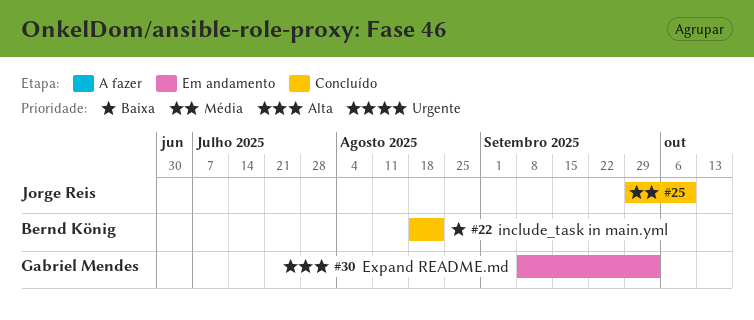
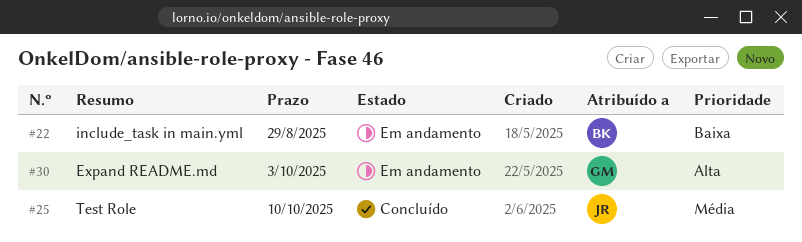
#22, status: Concluído -> Em andamento
#22, due: Aug 22 -> Aug 29

